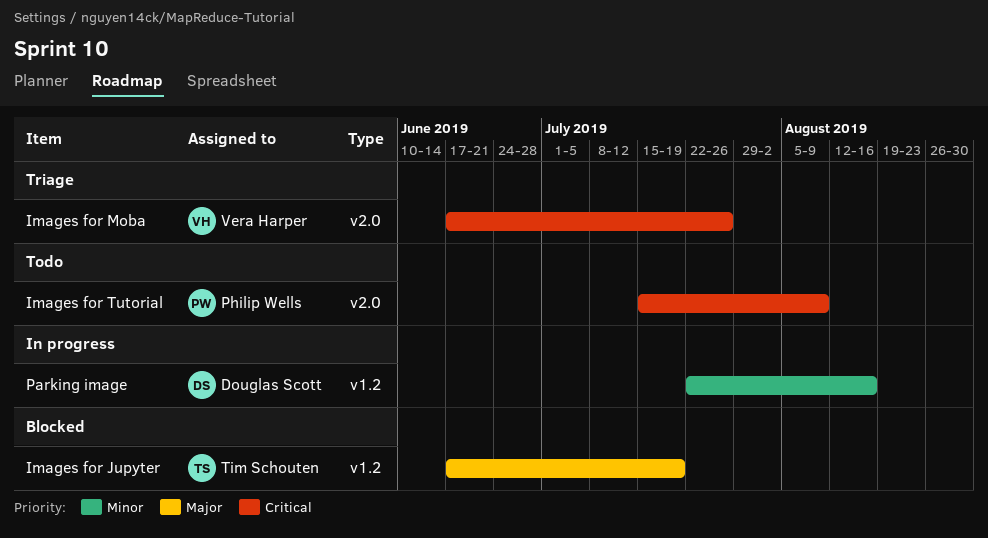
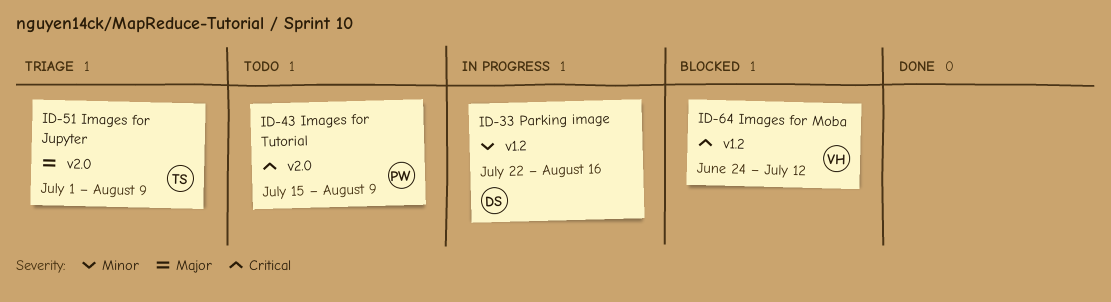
Images for Jupyter, status: Blocked -> Triage
Images for Jupyter, label: v1.2 -> v2.0
Images for Jupyter, start: Jun 17 -> Jul 1
Images for Jupyter, due: Jul 19 -> Aug 9
Images for Moba, status: Triage -> Blocked
Images for Moba, label: v2.0 -> v1.2
Images for Moba, start: Jun 17 -> Jun 24
Images for Moba, due: Jul 26 -> Jul 12

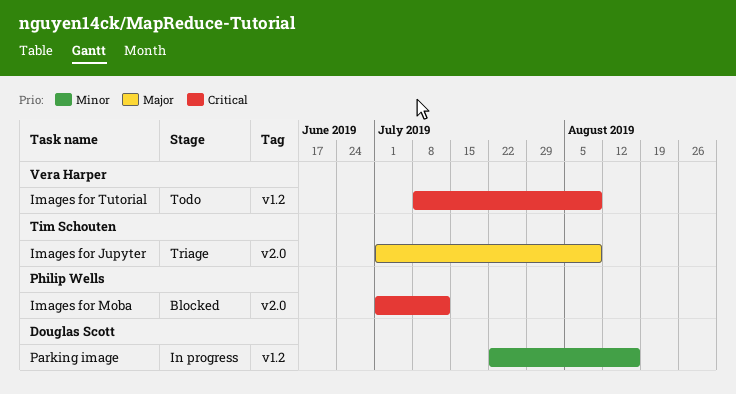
Images for Moba, owner: Vera Harper -> Philip Wells
Images for Moba, label: v1.2 -> v2.0
Images for Moba, start: Jun 24 -> Jul 1
Images for Tutorial, owner: Philip Wells -> Vera Harper
Images for Tutorial, label: v2.0 -> v1.2
Images for Tutorial, start: Jul 15 -> Jul 8

